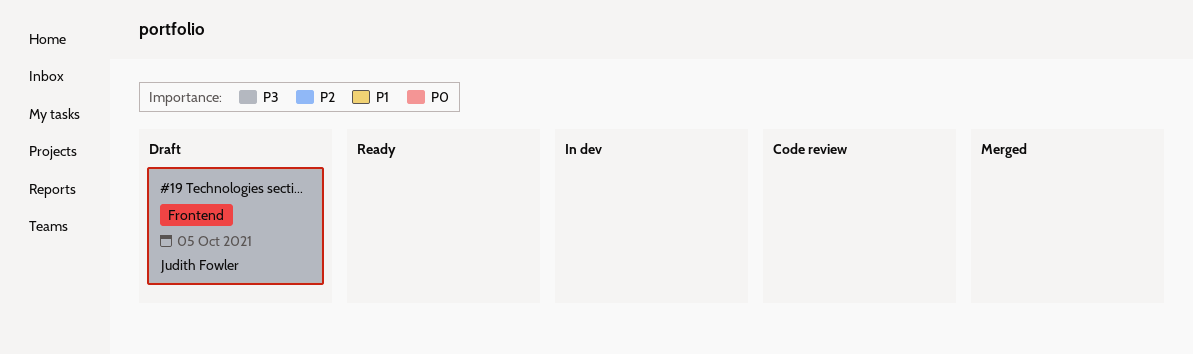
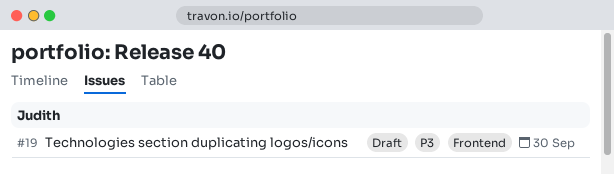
#19, due: Oct 5 -> Sep 30

